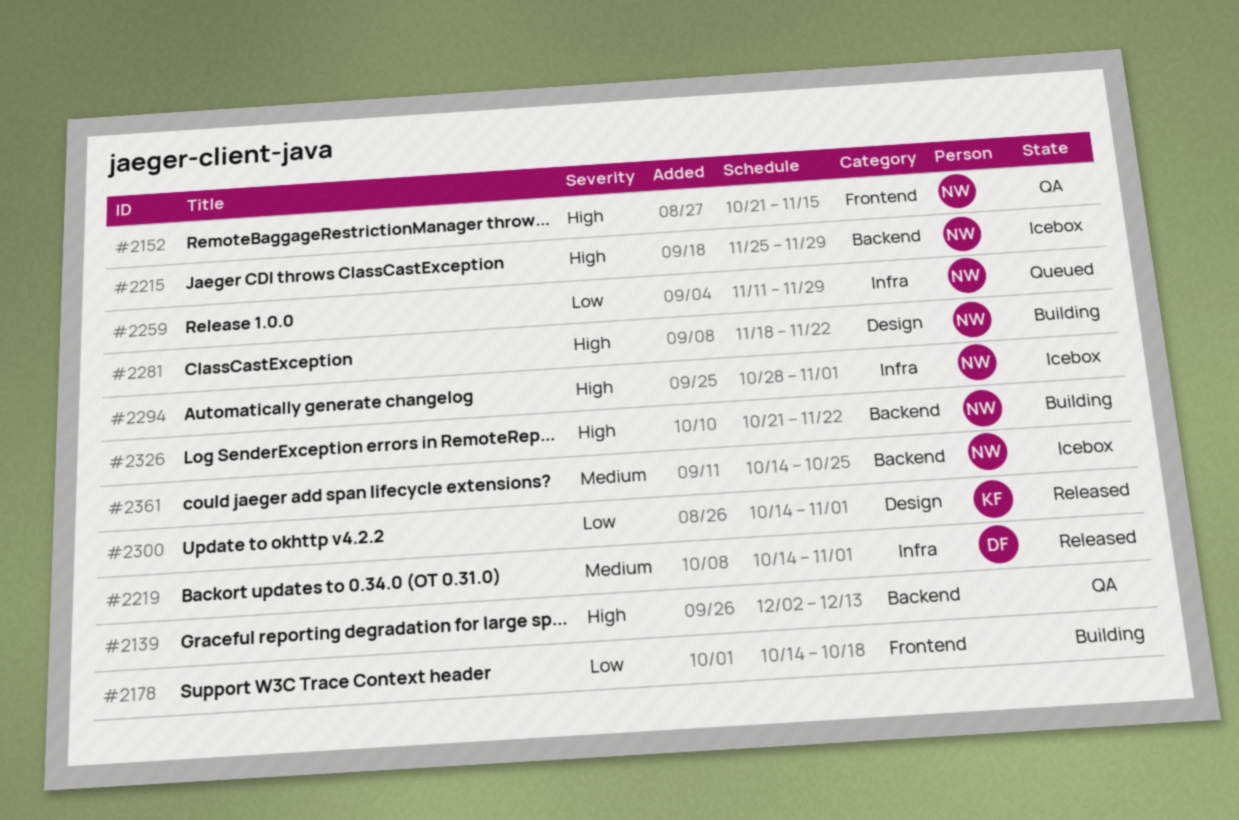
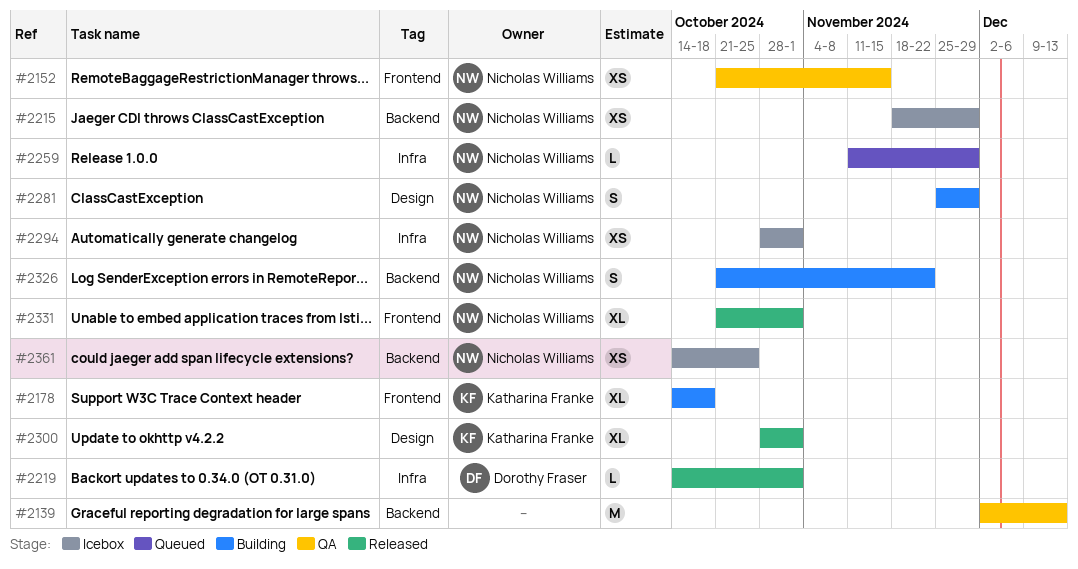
#2178, owner: none -> Katharina Franke
#2215, start: Nov 25 -> Nov 18
#2281, start: Nov 18 -> Nov 25
#2281, due: Nov 22 -> Nov 29
#2300, start: Oct 14 -> Oct 28
#2331: none -> present

